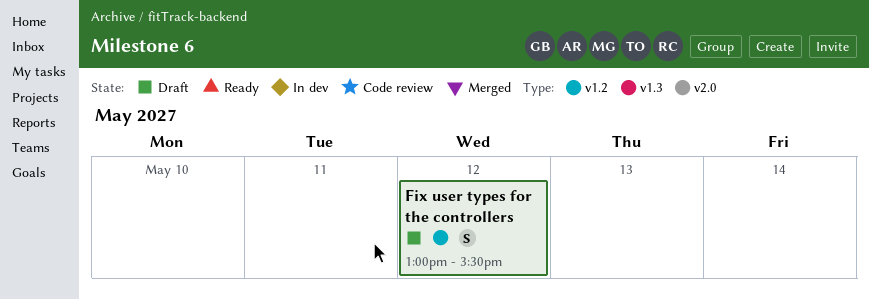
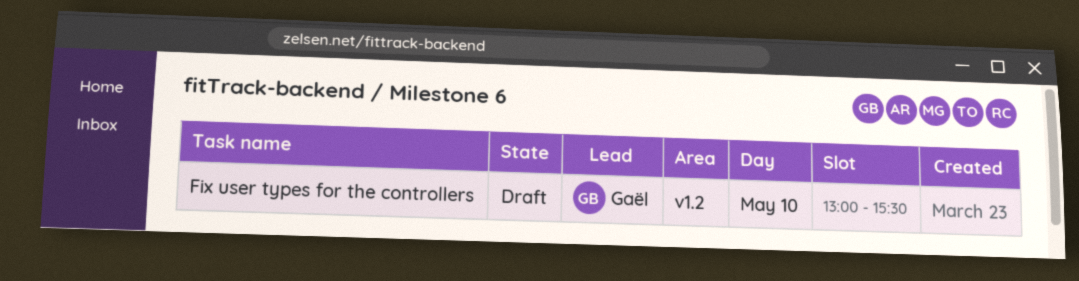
Fix user types for the controllers, day: May 12 -> May 10

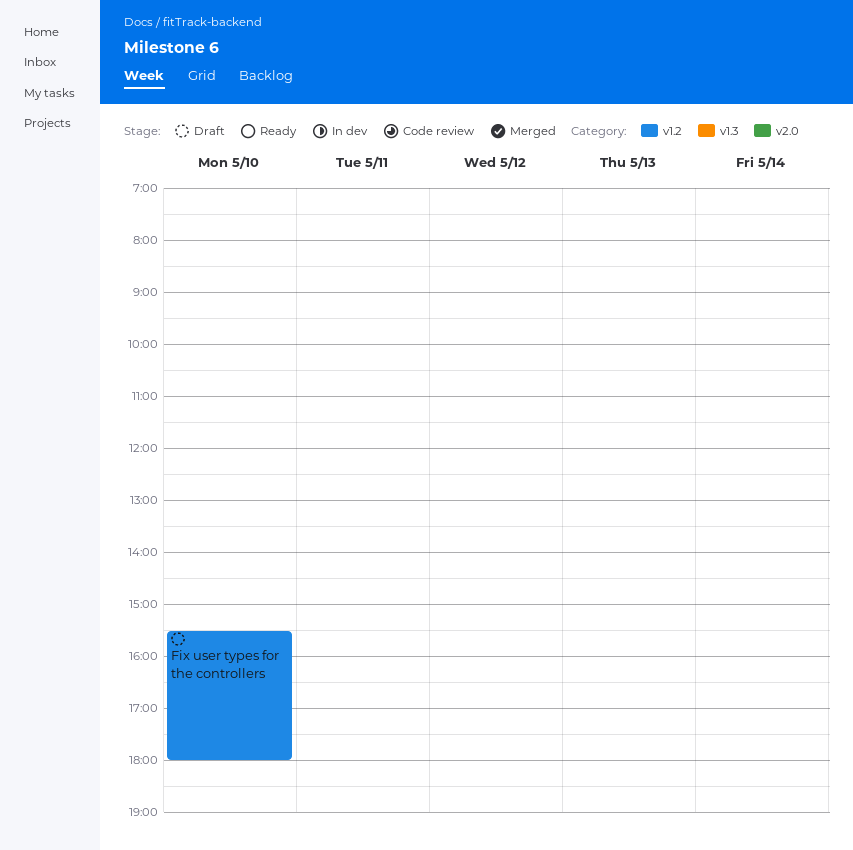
Fix user types for the controllers, begins: 13:00 -> 15:30
Fix user types for the controllers, ends: 15:30 -> 18:00

